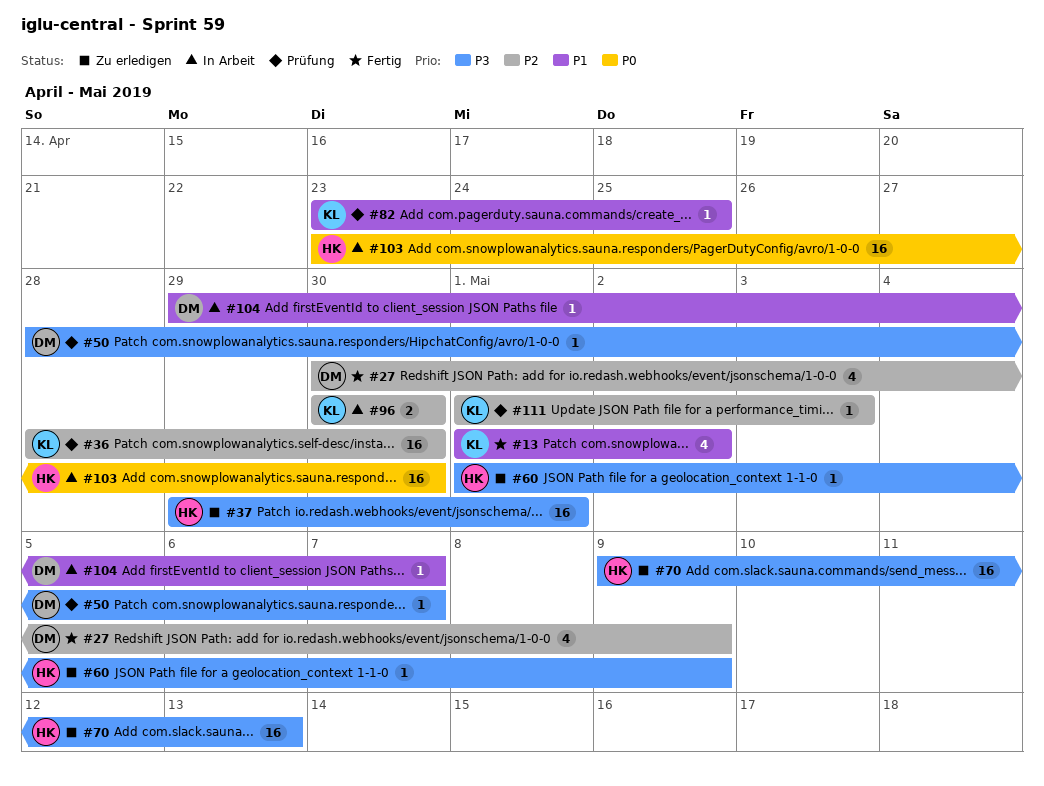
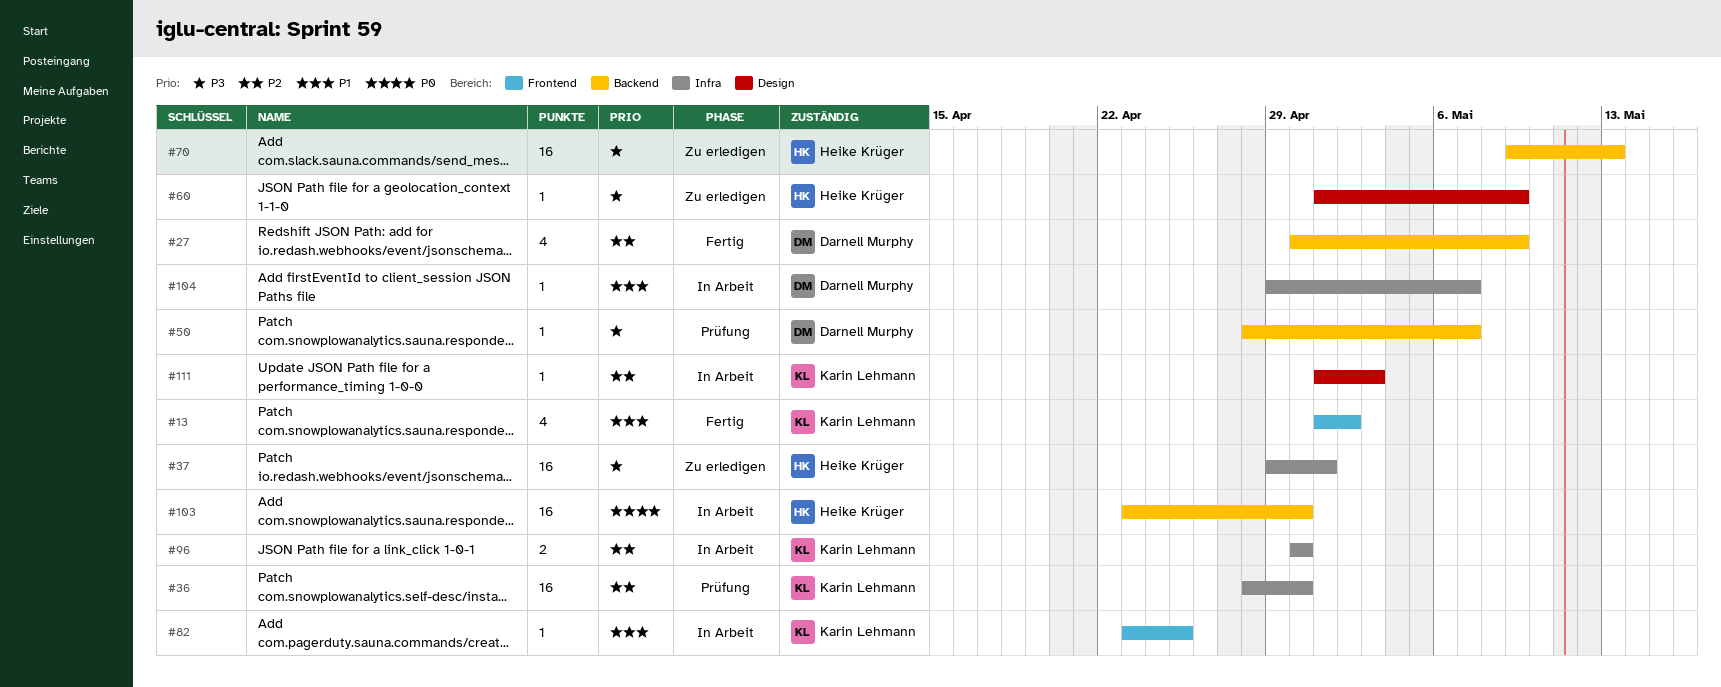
#82, status: Prüfung -> In Arbeit
#111, status: Prüfung -> In Arbeit

